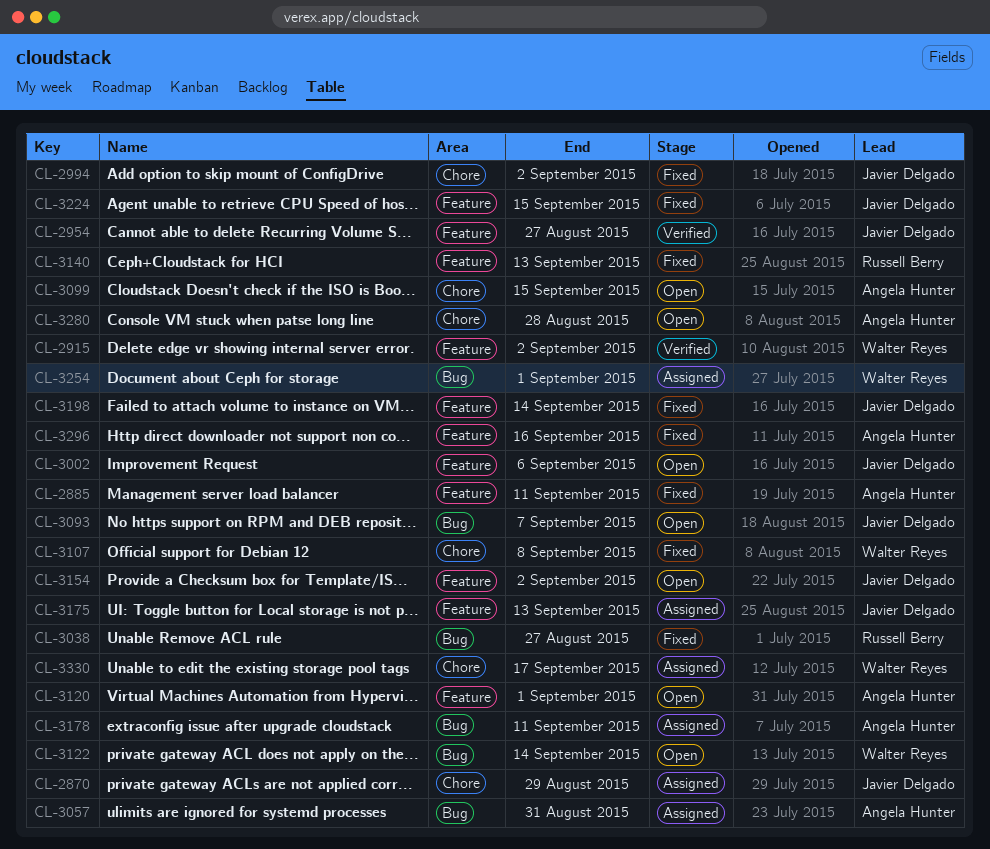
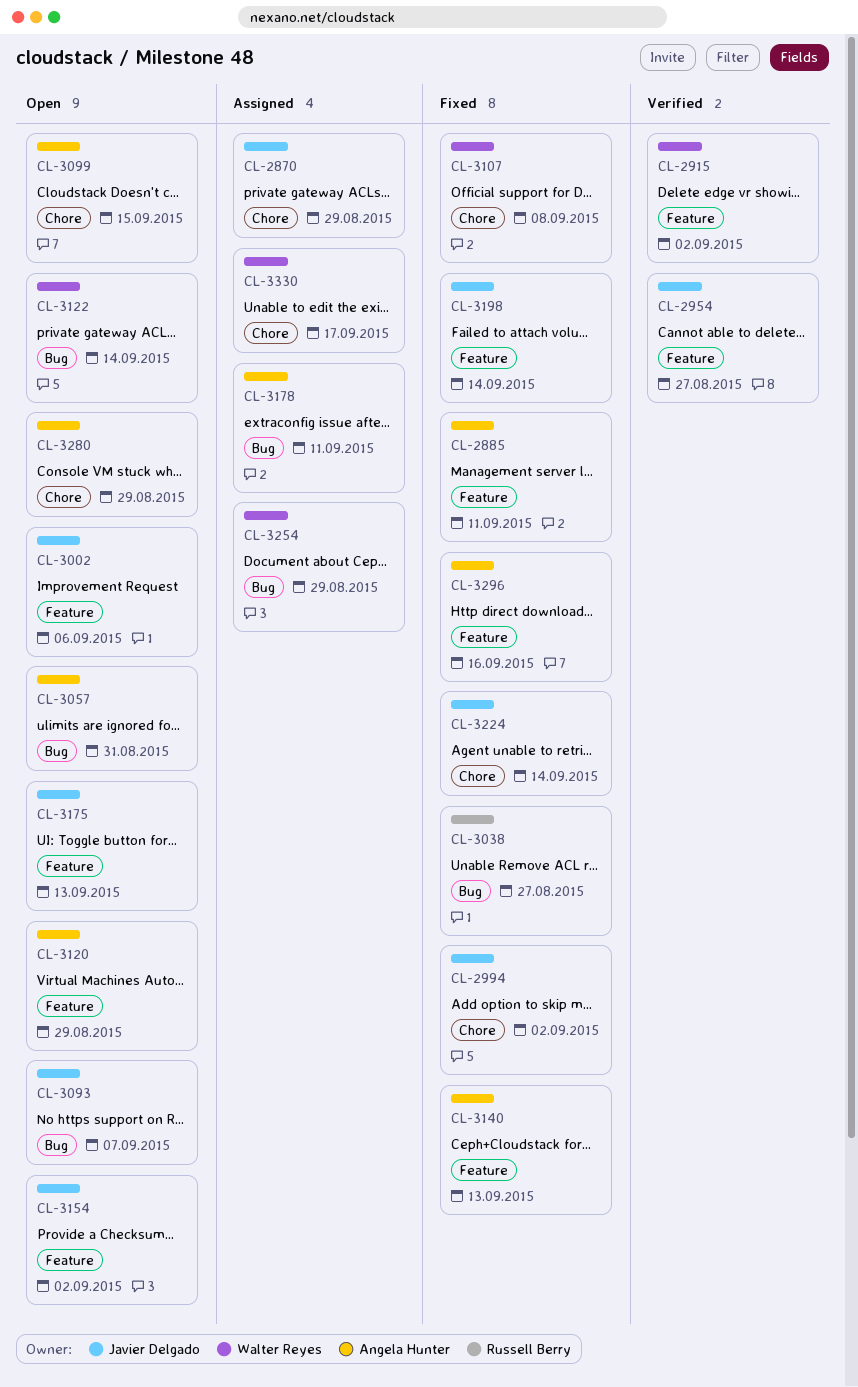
CL-3057, status: Assigned -> Open
CL-3120, due: Sep 1 -> Aug 29
CL-3140, owner: Russell Berry -> Angela Hunter
CL-3175, status: Assigned -> Open
CL-3224, label: Feature -> Chore
CL-3224, due: Sep 15 -> Sep 14
CL-3254, due: Sep 1 -> Aug 29
CL-3280, due: Aug 28 -> Aug 29

